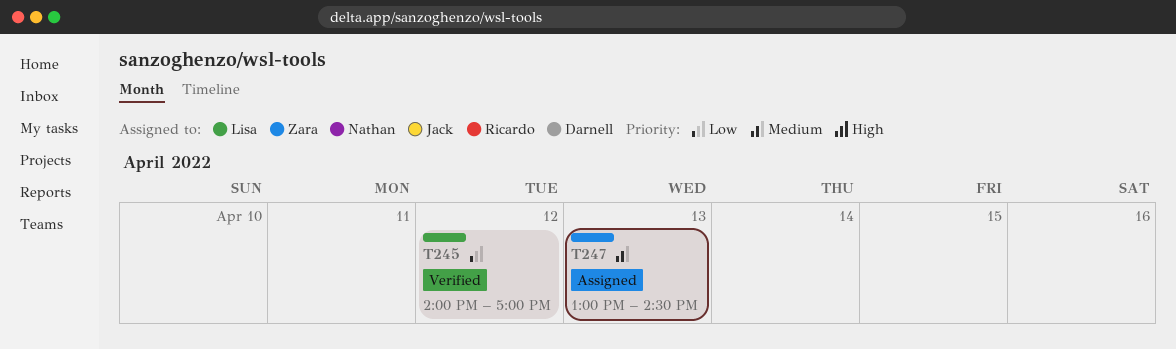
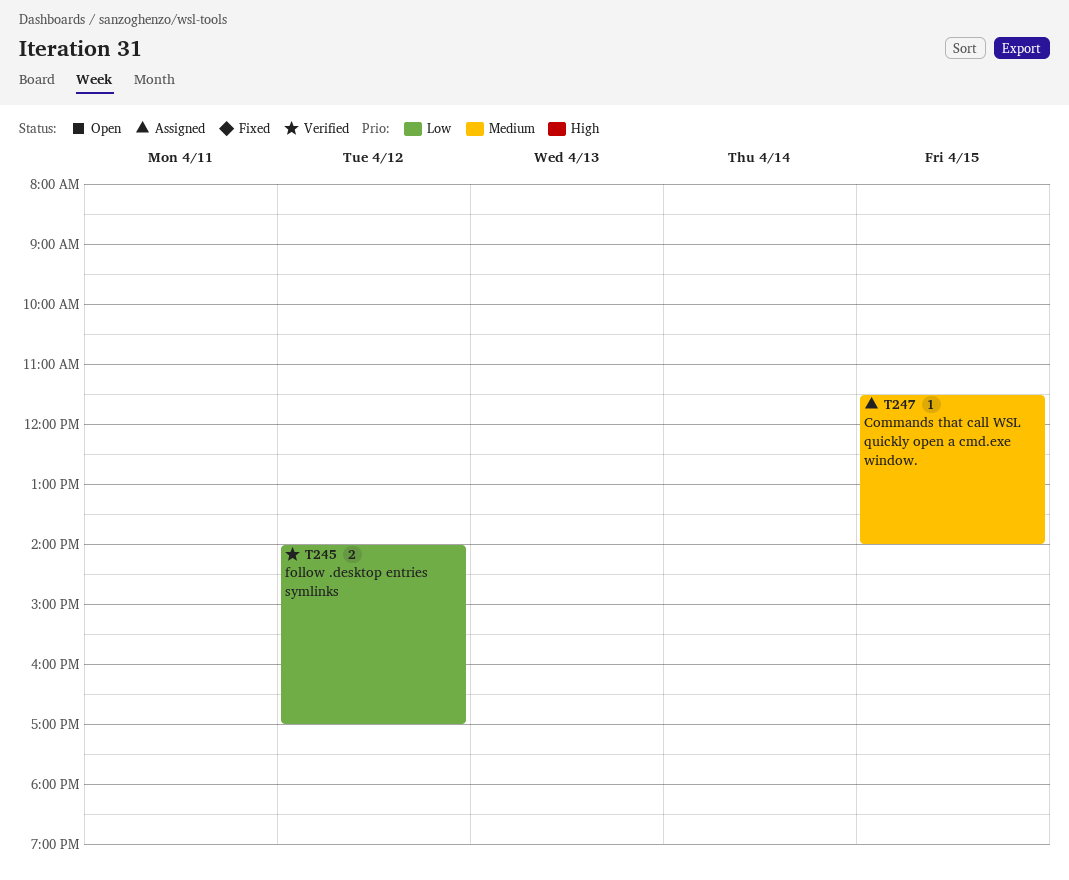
T247, day: Apr 13 -> Apr 15
T247, begins: 13:00 -> 11:30
T247, ends: 14:30 -> 14:00

